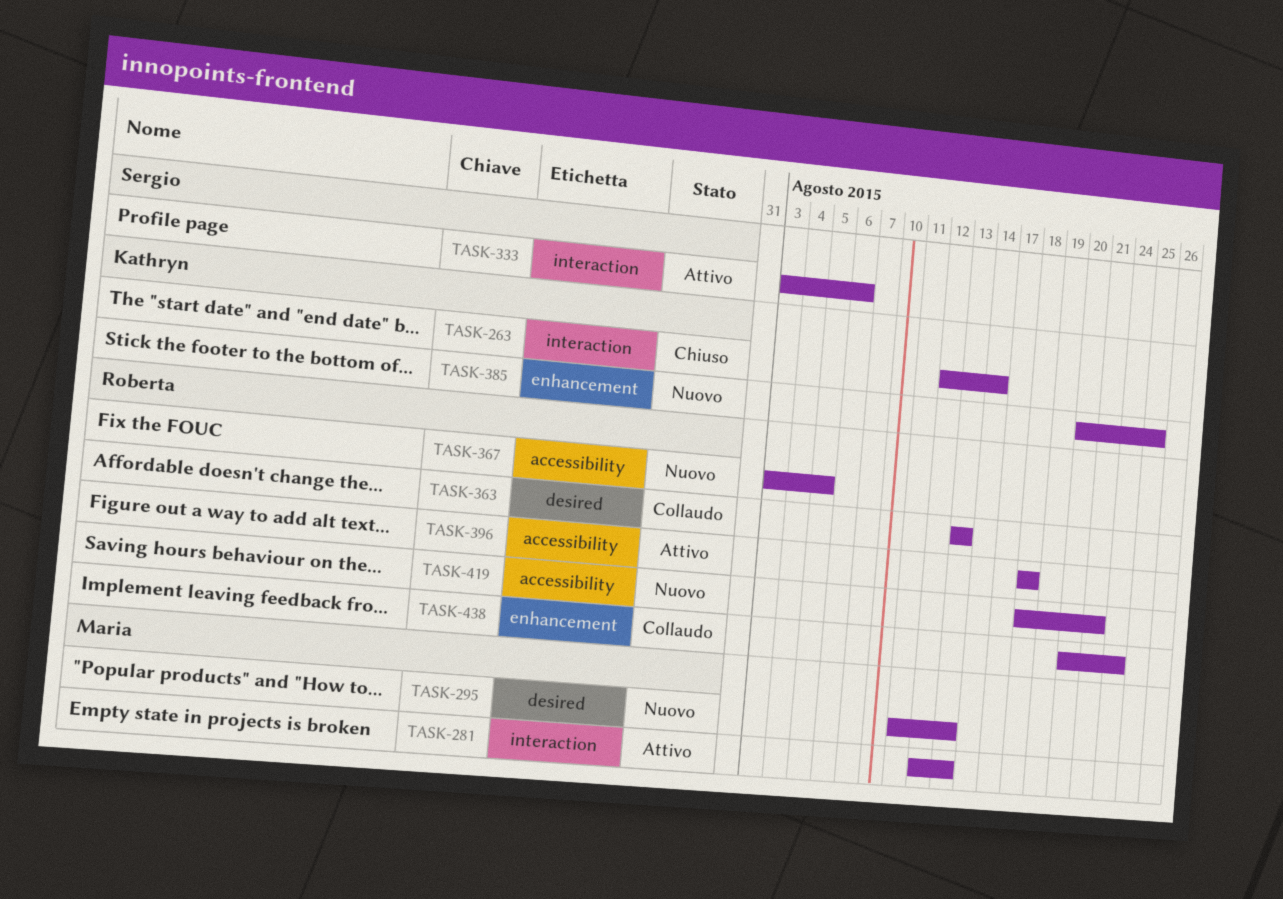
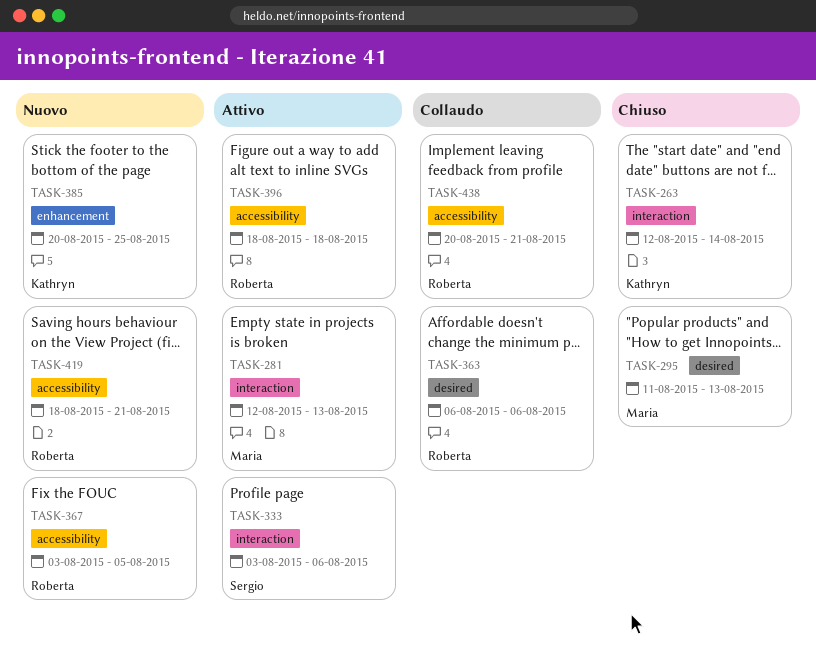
TASK-295, status: Nuovo -> Chiuso
TASK-363, start: Aug 13 -> Aug 6
TASK-363, due: Aug 13 -> Aug 6
TASK-438, label: enhancement -> accessibility
TASK-438, due: Aug 24 -> Aug 21

